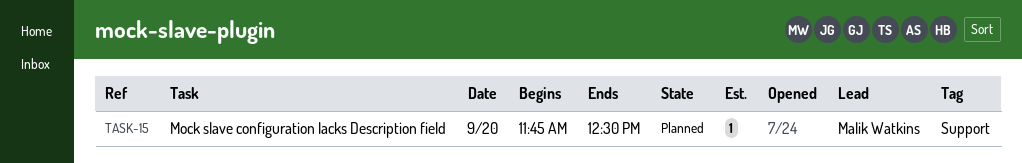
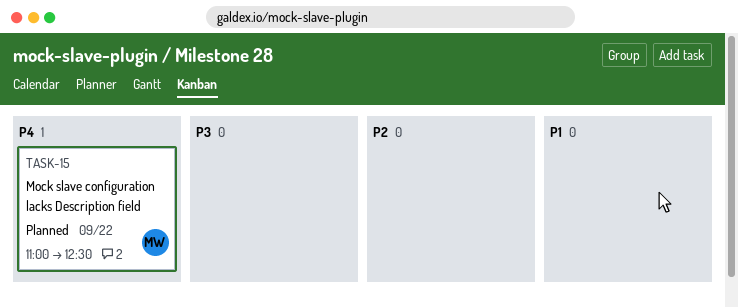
TASK-15, day: Sep 20 -> Sep 22
TASK-15, begins: 11:45 -> 11:00

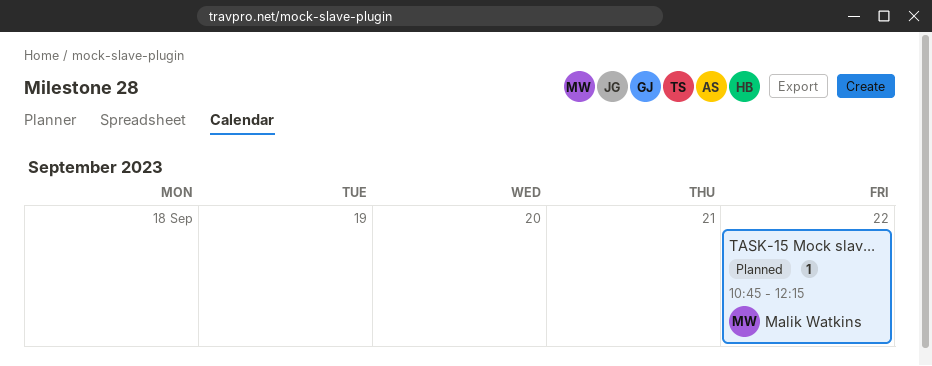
TASK-15, begins: 11:00 -> 10:45
TASK-15, ends: 12:30 -> 12:15

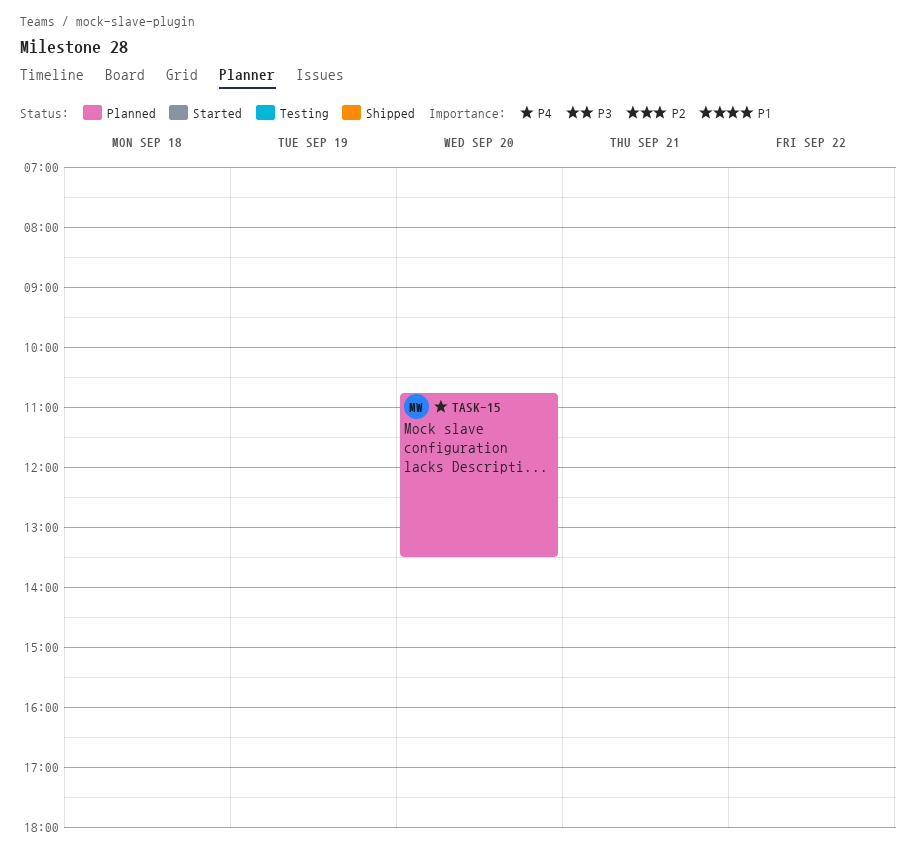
TASK-15, day: Sep 22 -> Sep 20
TASK-15, ends: 12:15 -> 13:30

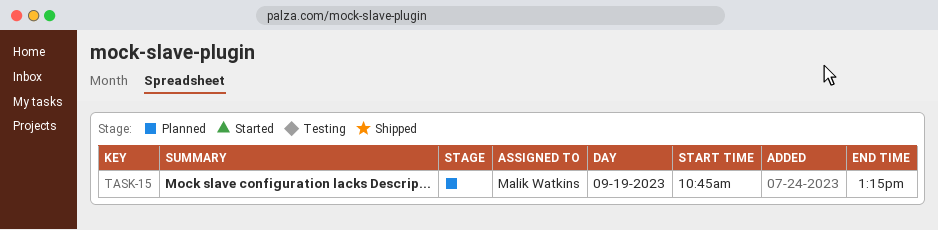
TASK-15, day: Sep 20 -> Sep 19
TASK-15, ends: 13:30 -> 13:15

